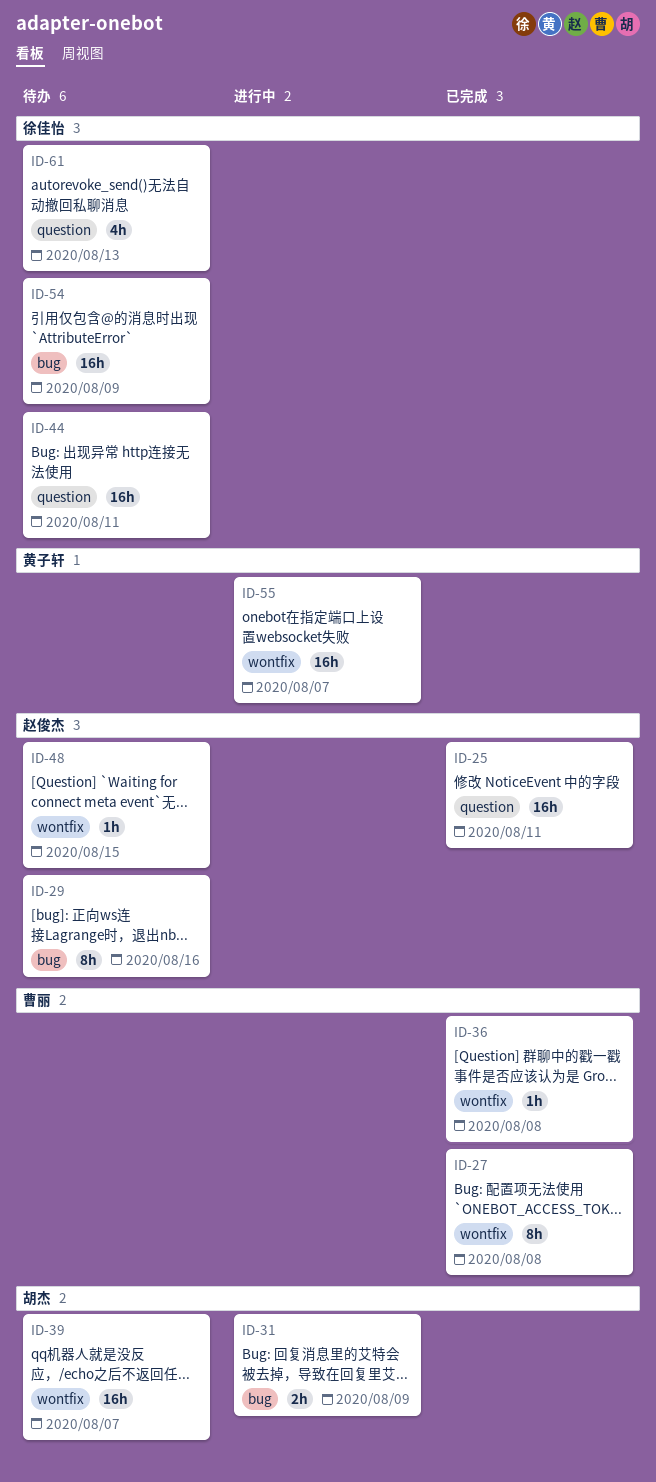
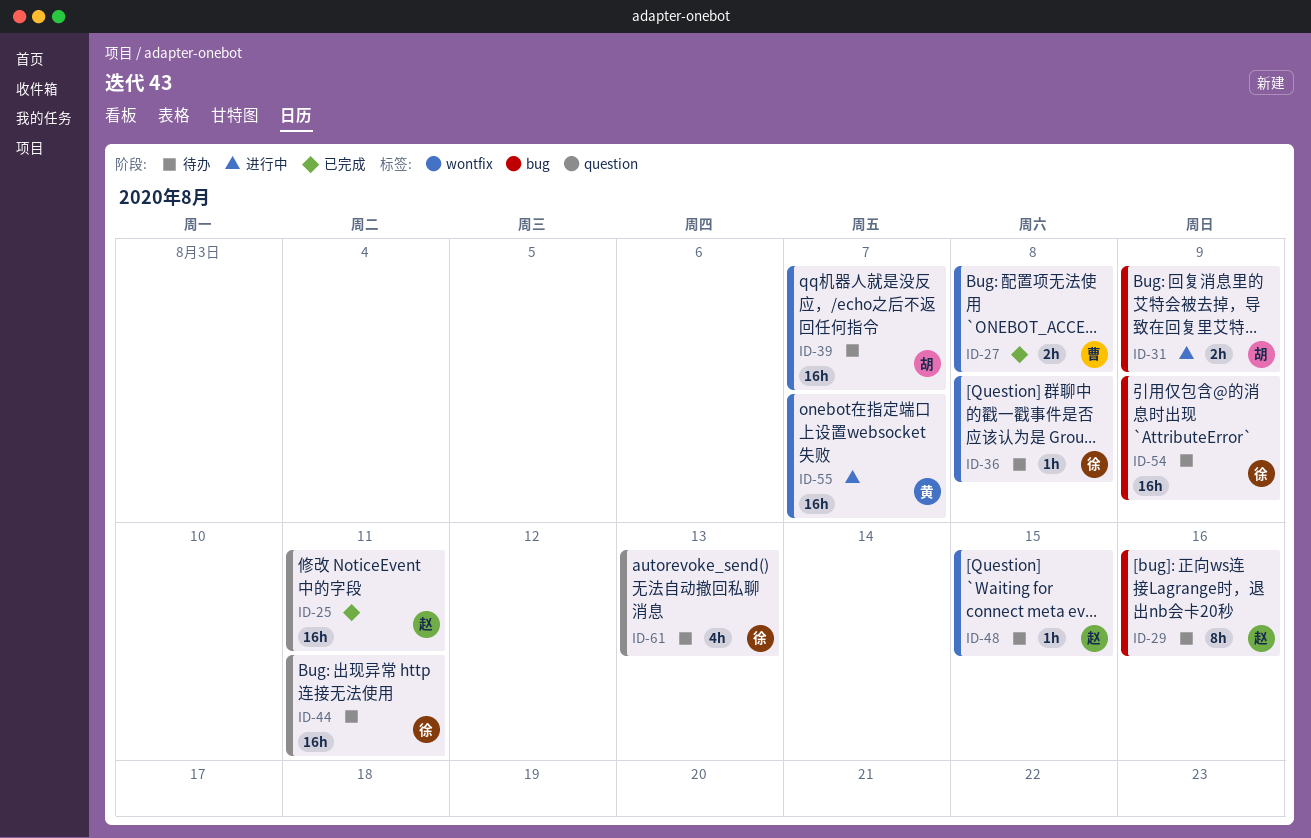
ID-27, estimate: 8h -> 2h
ID-36, status: 已完成 -> 待办
ID-36, owner: 曹丽 -> 徐佳怡

